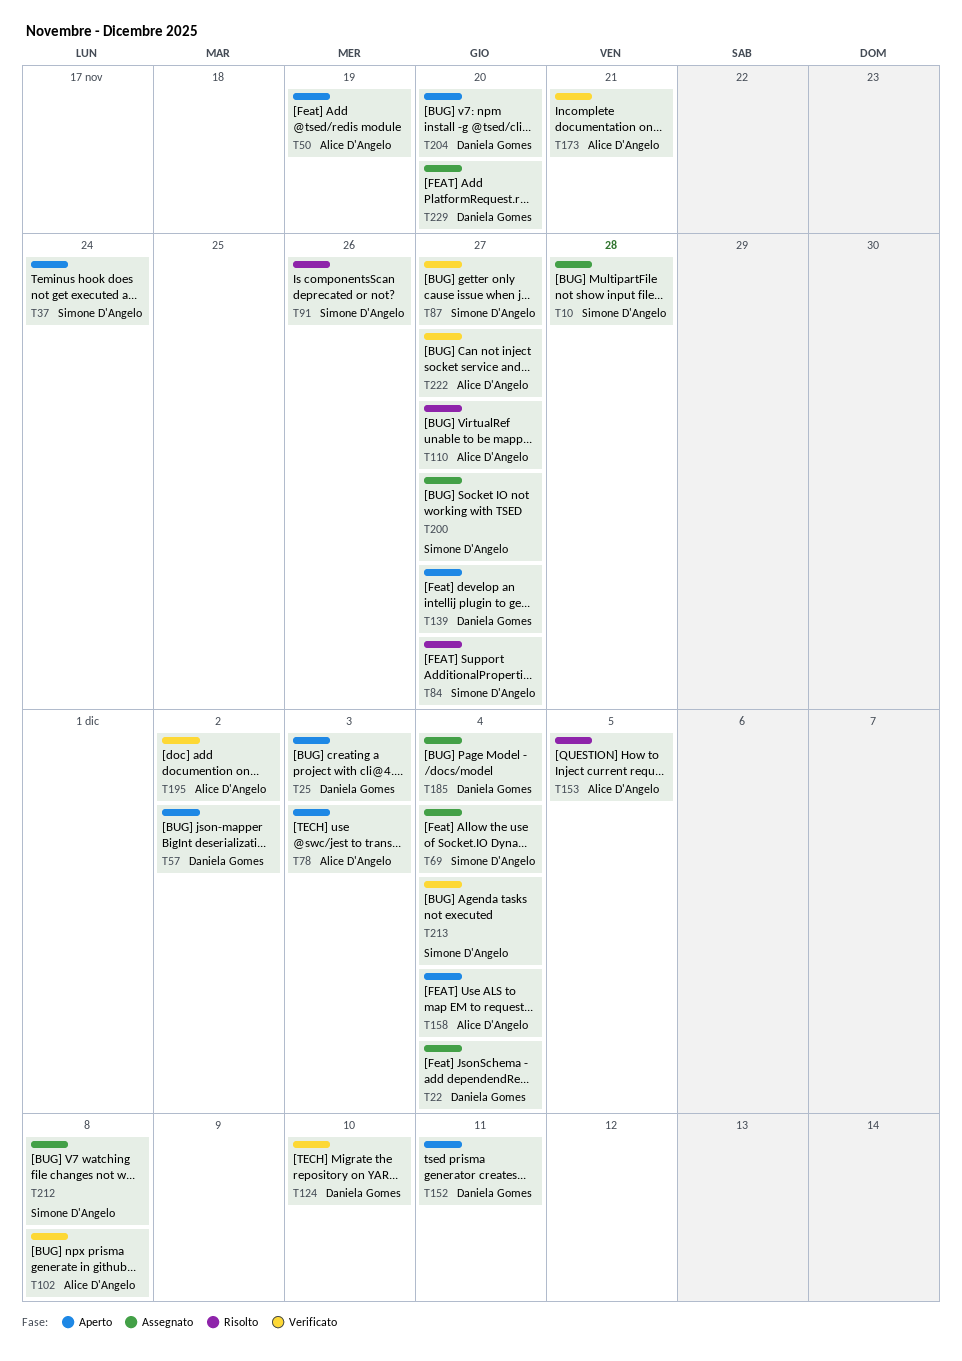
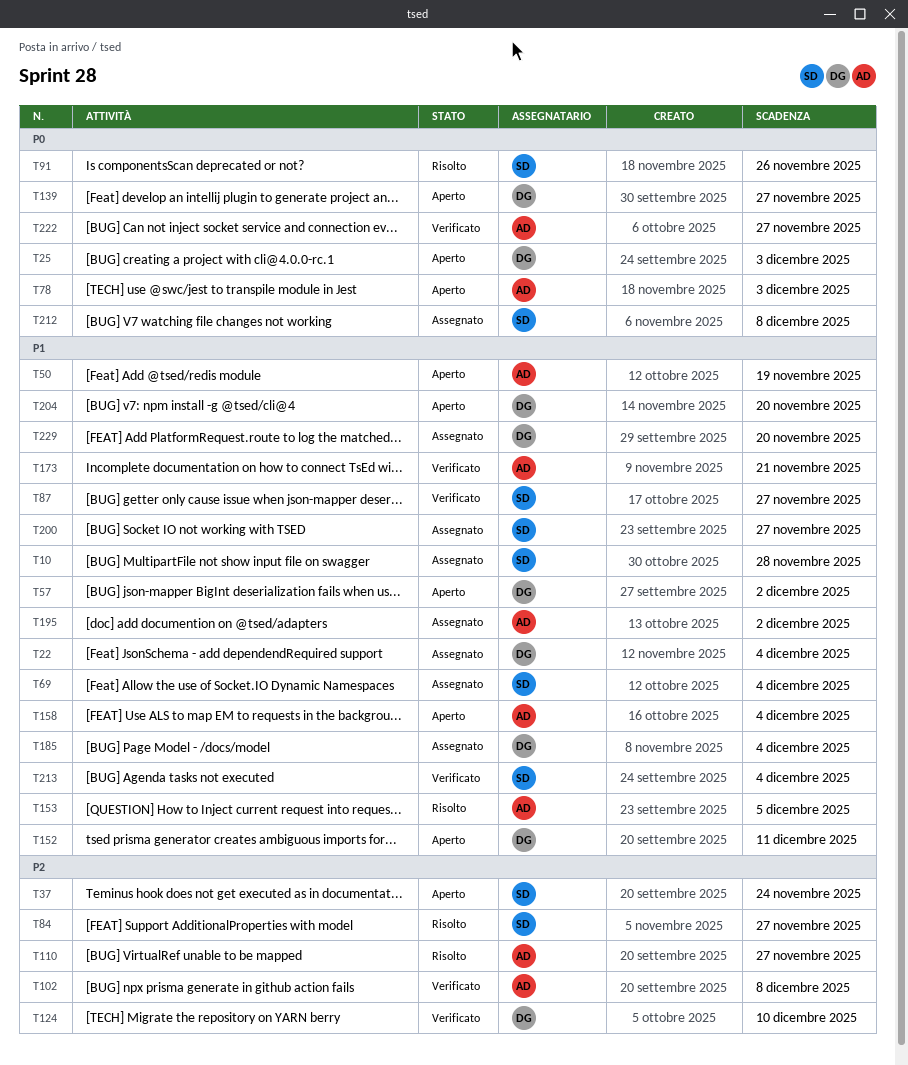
T195, status: Verificato -> Assegnato

